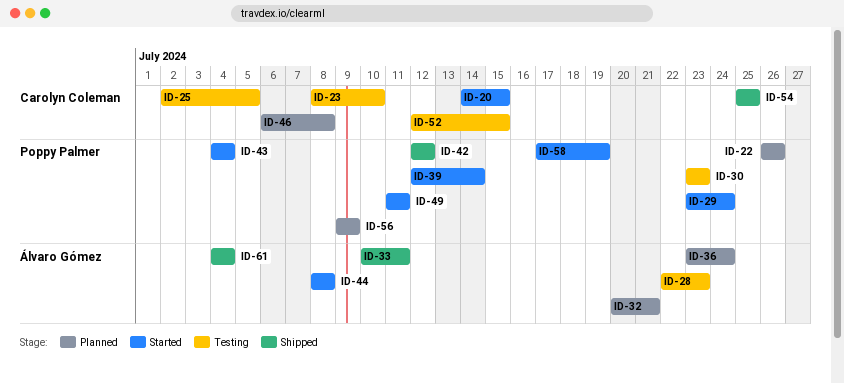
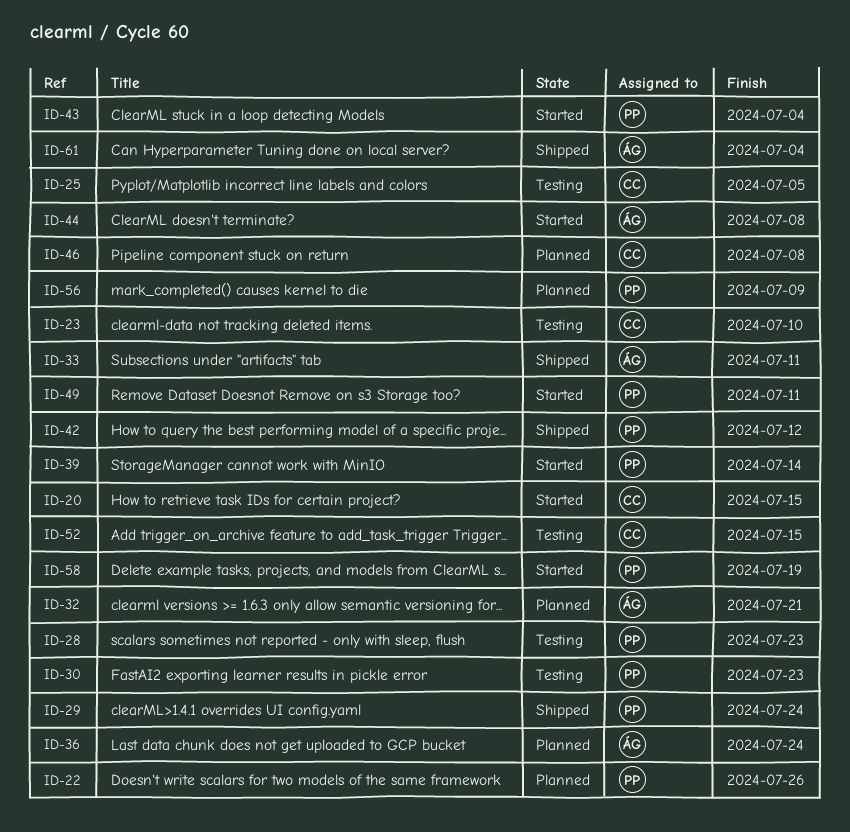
ID-28, owner: Álvaro Gómez -> Poppy Palmer
ID-29, status: Started -> Shipped
ID-54: present -> none

